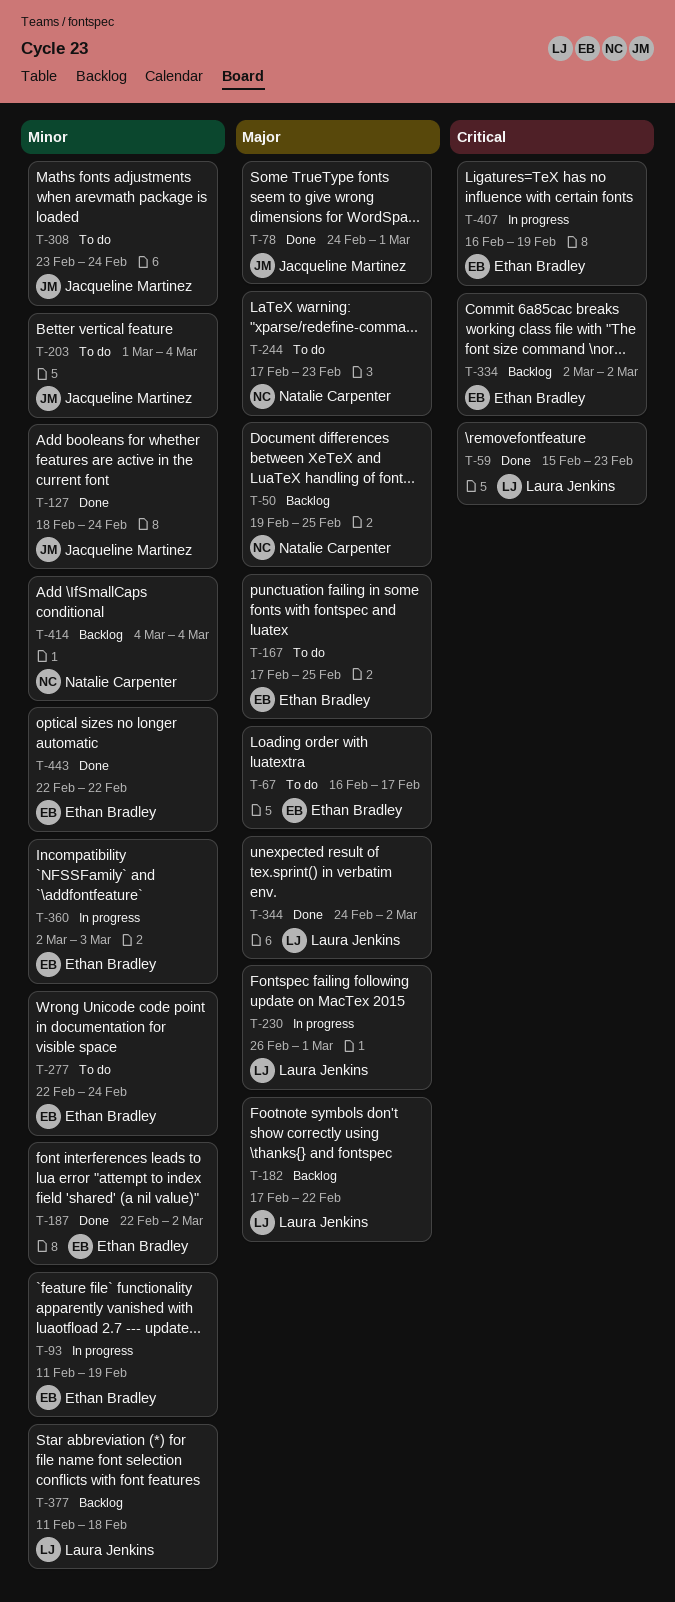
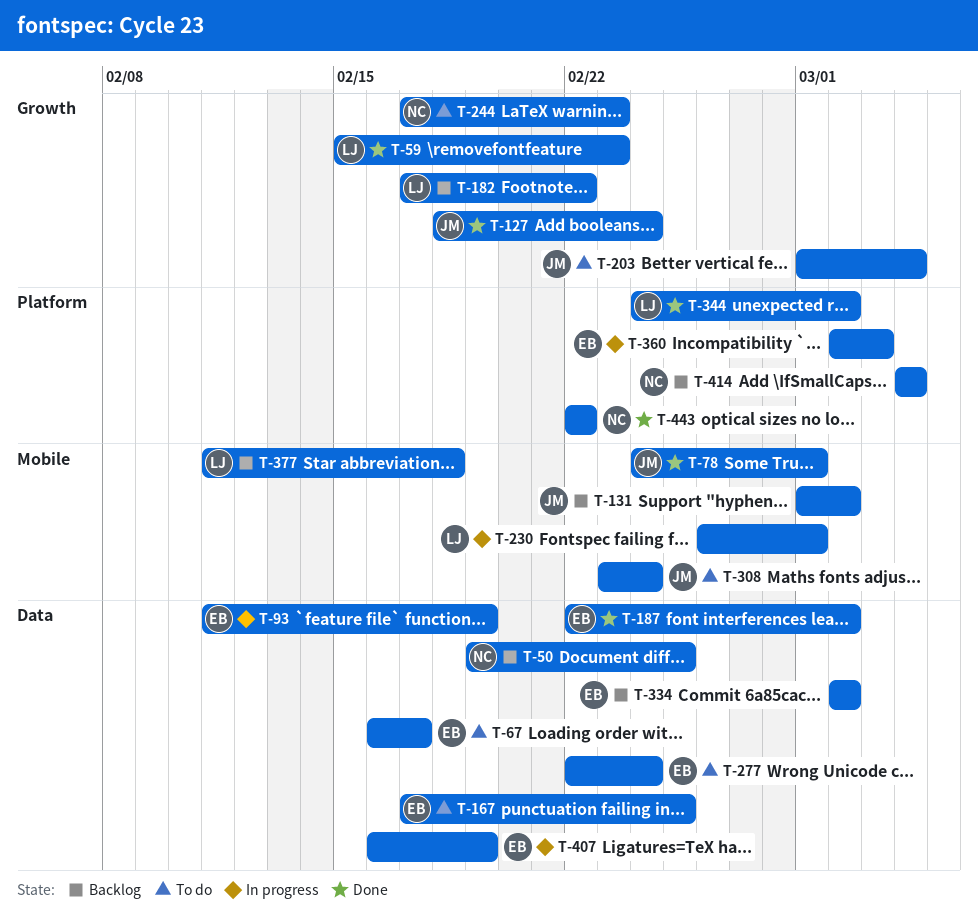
T-131: none -> present
T-443, owner: Ethan Bradley -> Natalie Carpenter

